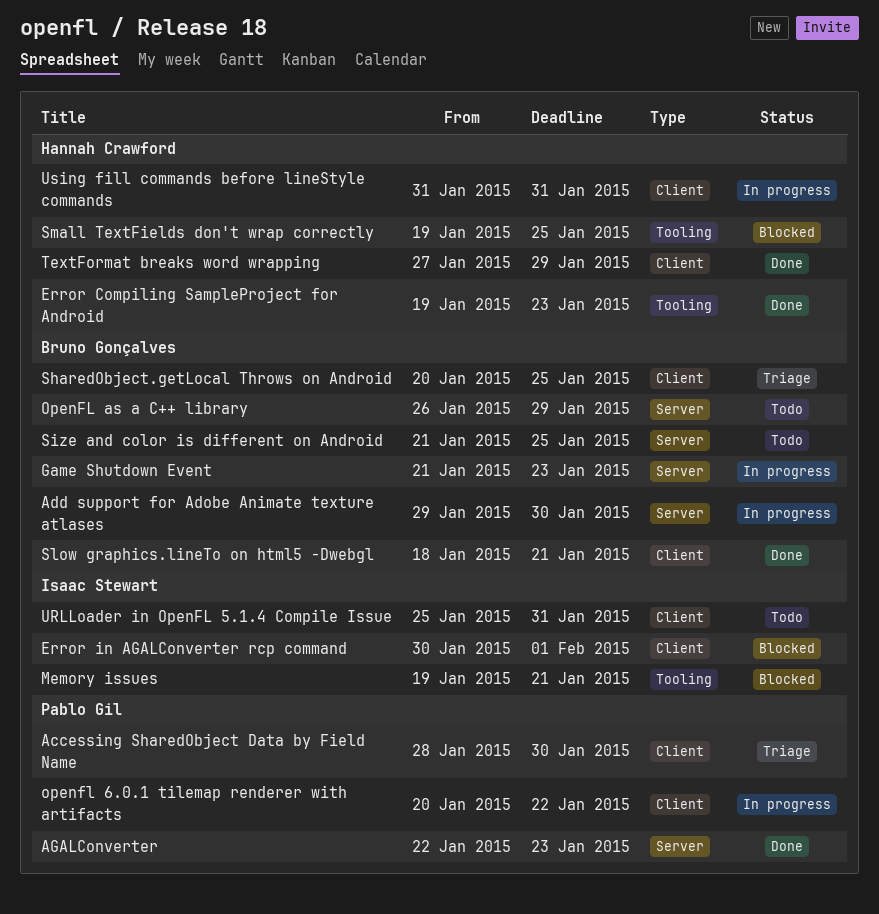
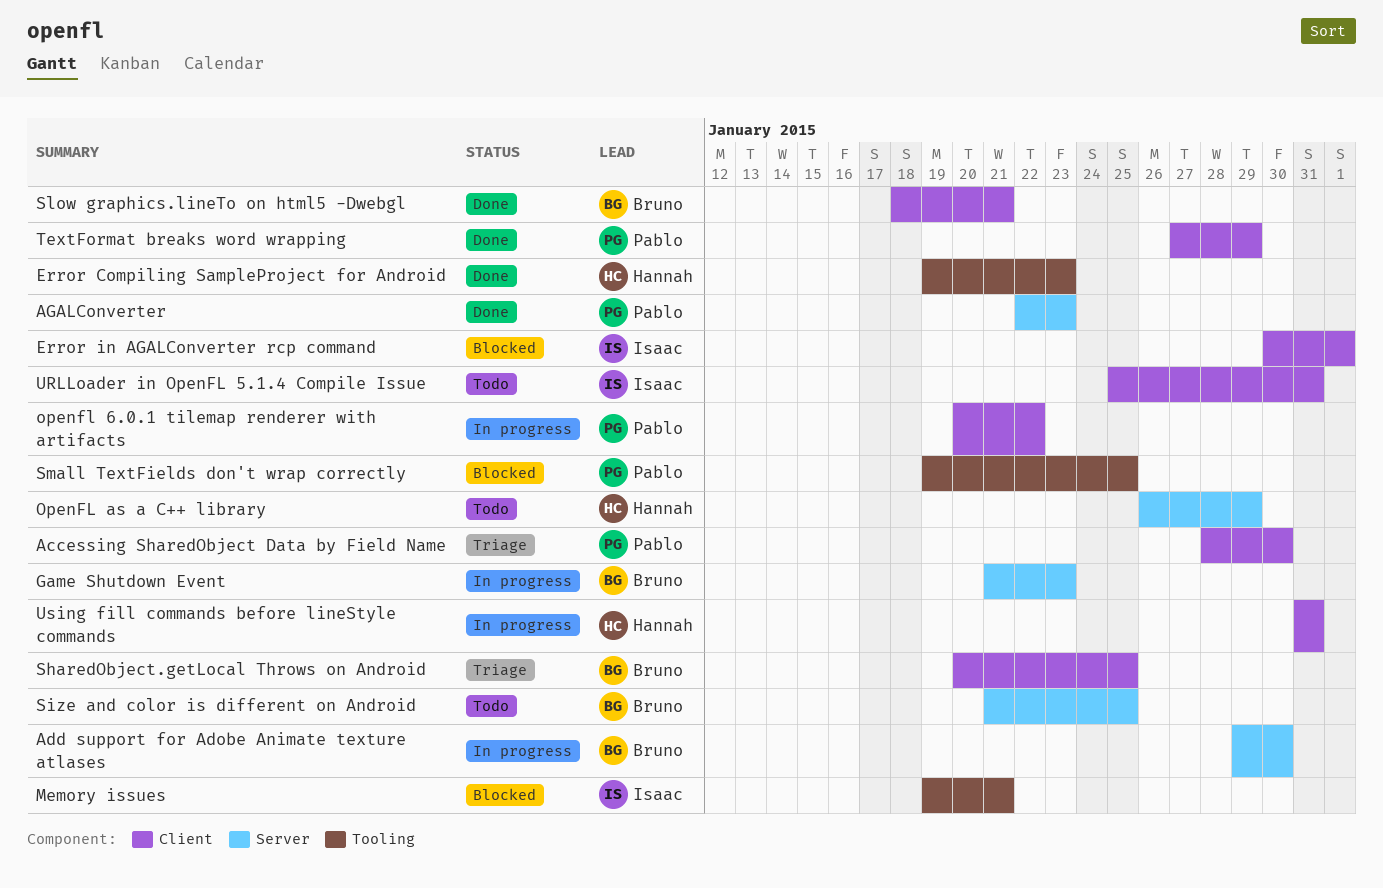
OpenFL as a C++ library, owner: Bruno Gonçalves -> Hannah Crawford
Small TextFields don't wrap correctly, owner: Hannah Crawford -> Pablo Gil
TextFormat breaks word wrapping, owner: Hannah Crawford -> Pablo Gil

